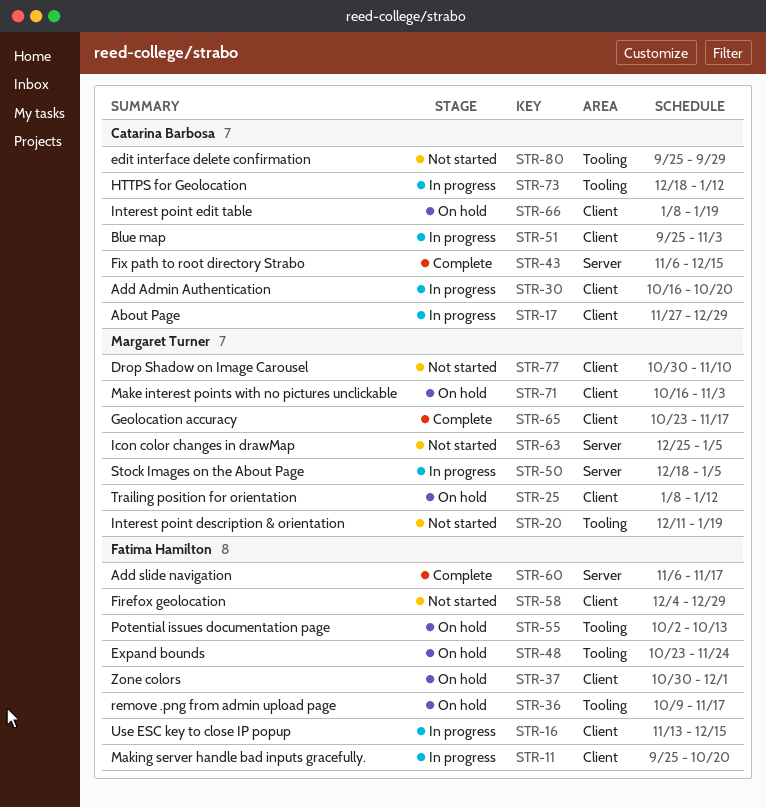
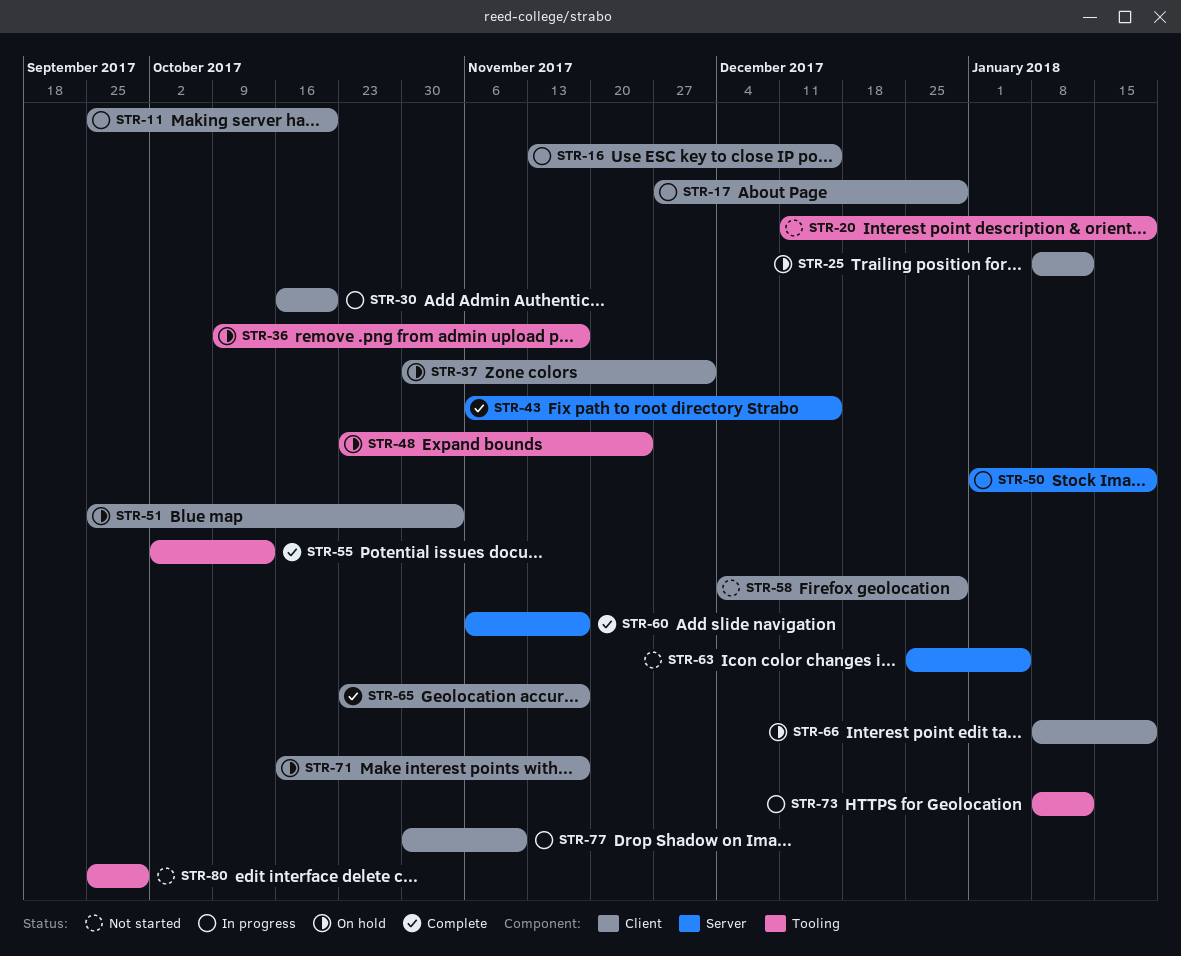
STR-50, start: Dec 18 -> Jan 1
STR-50, due: Jan 5 -> Jan 19
STR-51, status: In progress -> On hold
STR-55, status: On hold -> Complete
STR-71, due: Nov 3 -> Nov 17
STR-73, start: Dec 18 -> Jan 8
STR-77, status: Not started -> In progress

